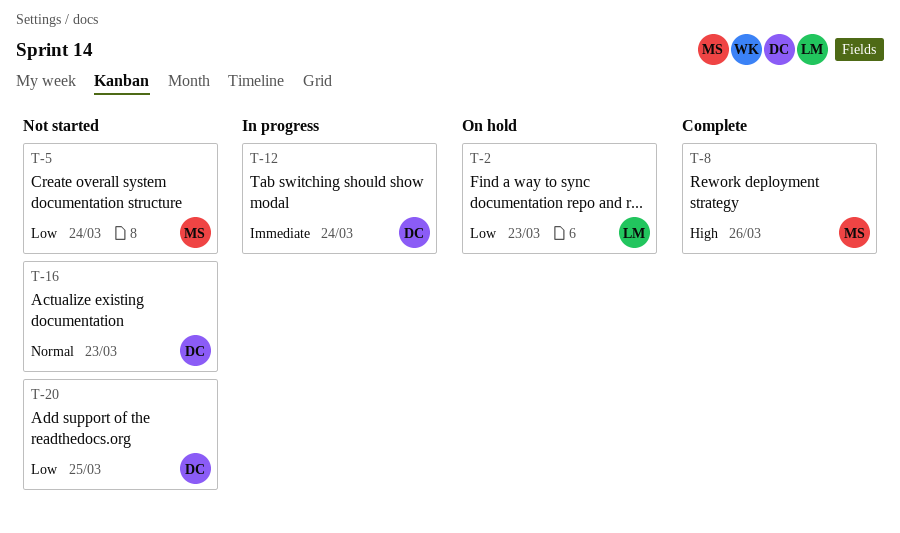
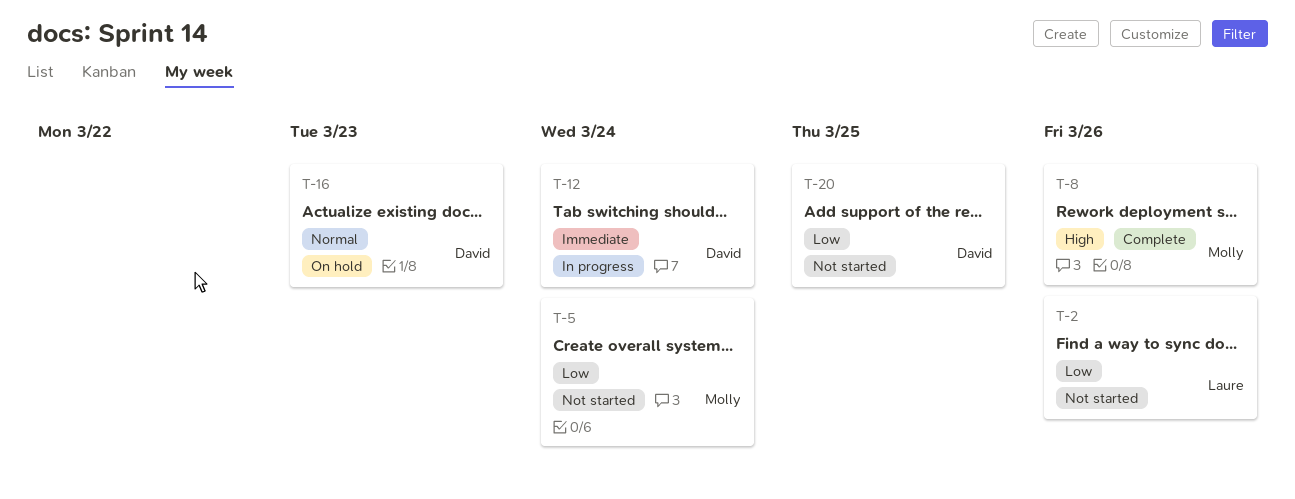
T-2, status: On hold -> Not started
T-2, due: Mar 23 -> Mar 26
T-16, status: Not started -> On hold

